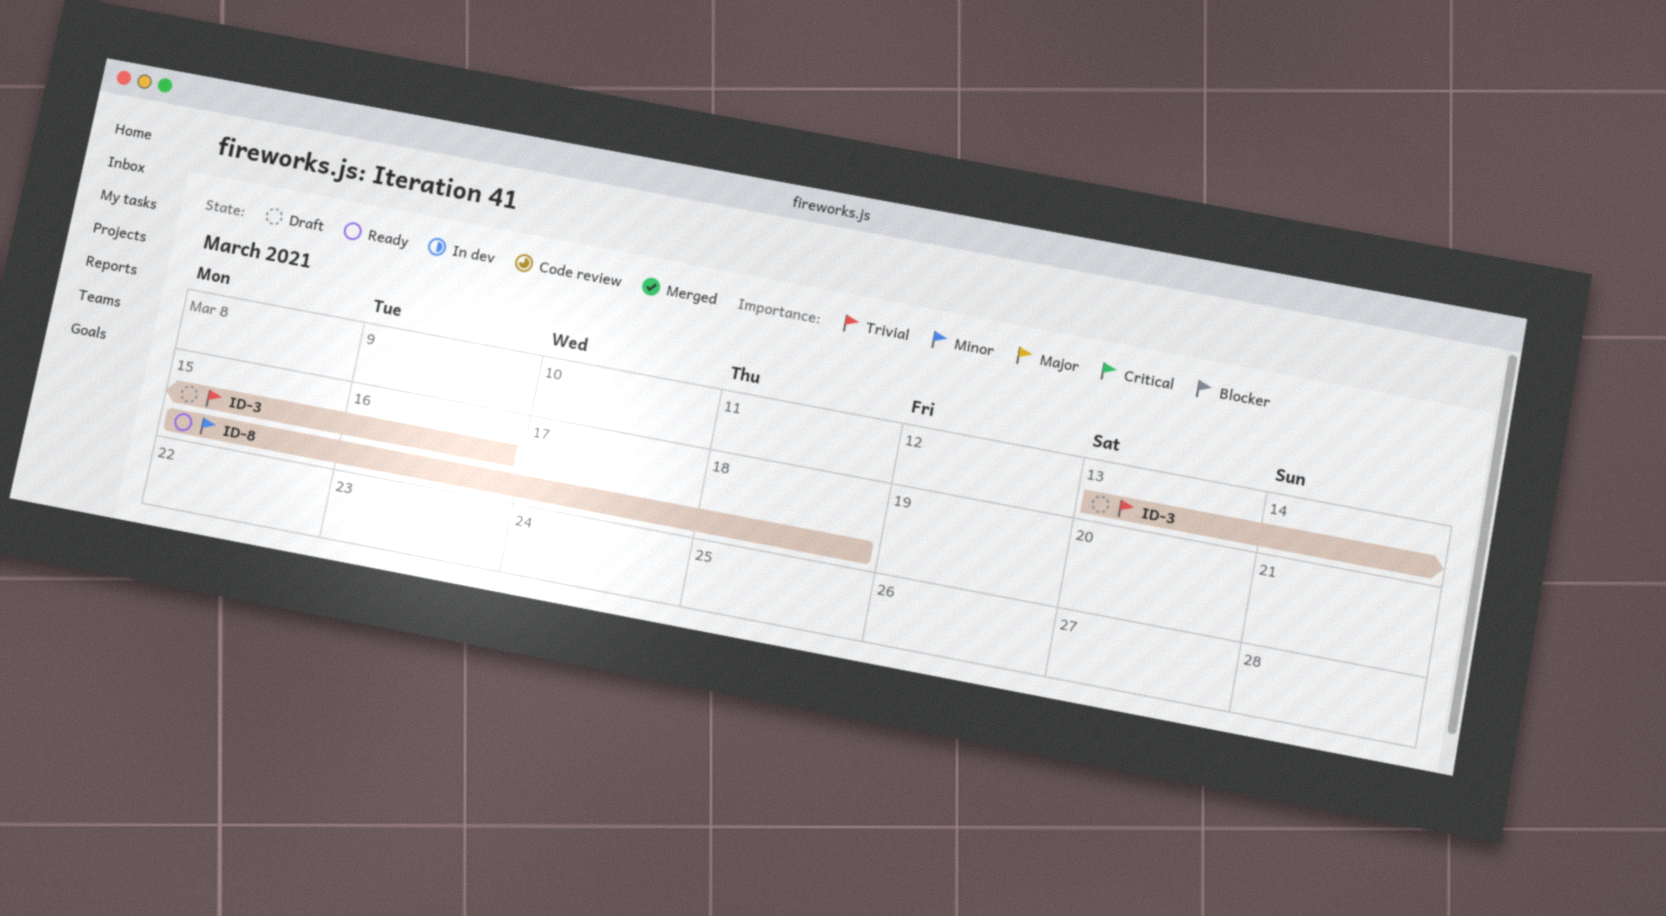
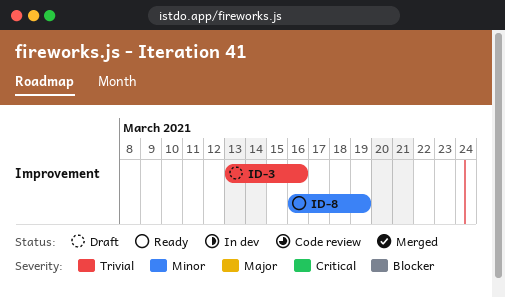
ID-8, start: Mar 15 -> Mar 16
ID-8, due: Mar 18 -> Mar 19

